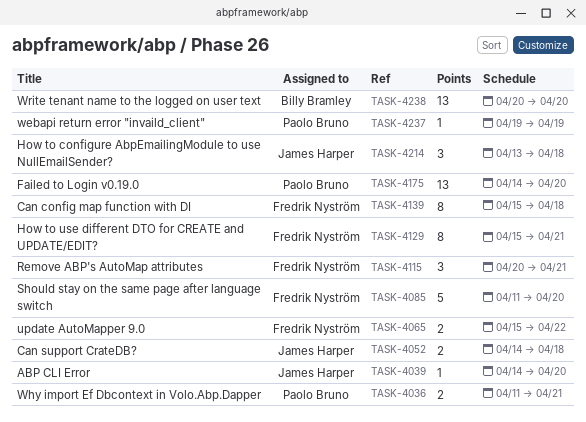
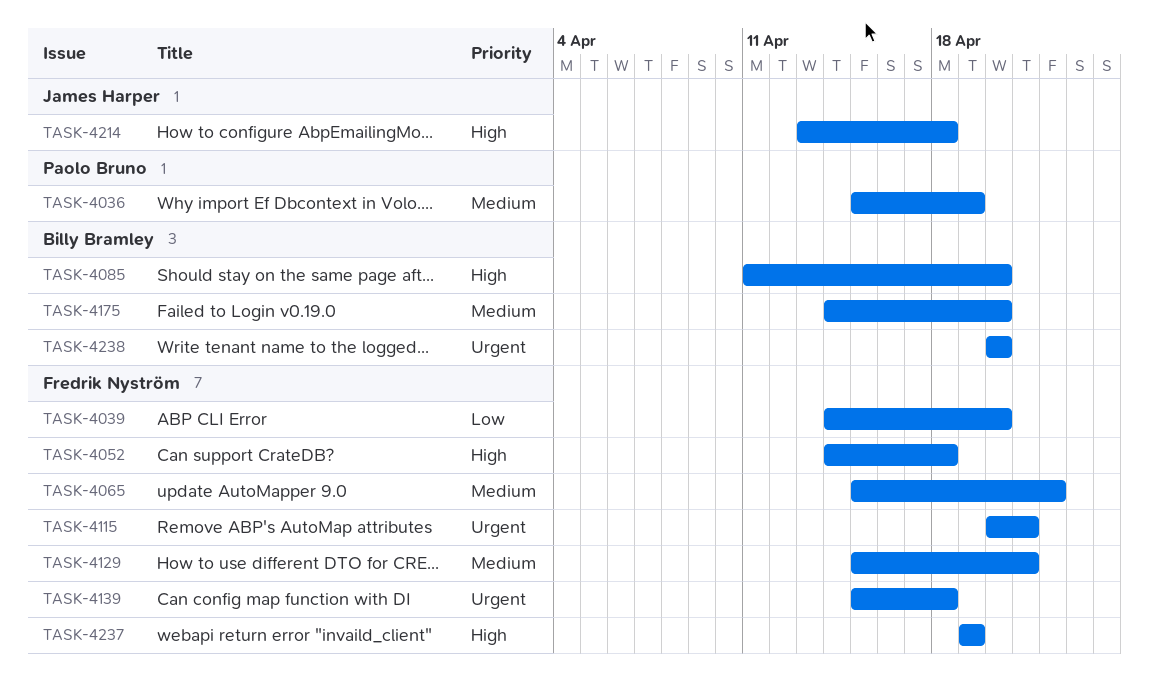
TASK-4036, start: Apr 11 -> Apr 15
TASK-4036, due: Apr 21 -> Apr 19
TASK-4039, owner: James Harper -> Fredrik Nyström
TASK-4052, owner: James Harper -> Fredrik Nyström
TASK-4085, owner: Fredrik Nyström -> Billy Bramley
TASK-4175, owner: Paolo Bruno -> Billy Bramley
TASK-4237, owner: Paolo Bruno -> Fredrik Nyström

